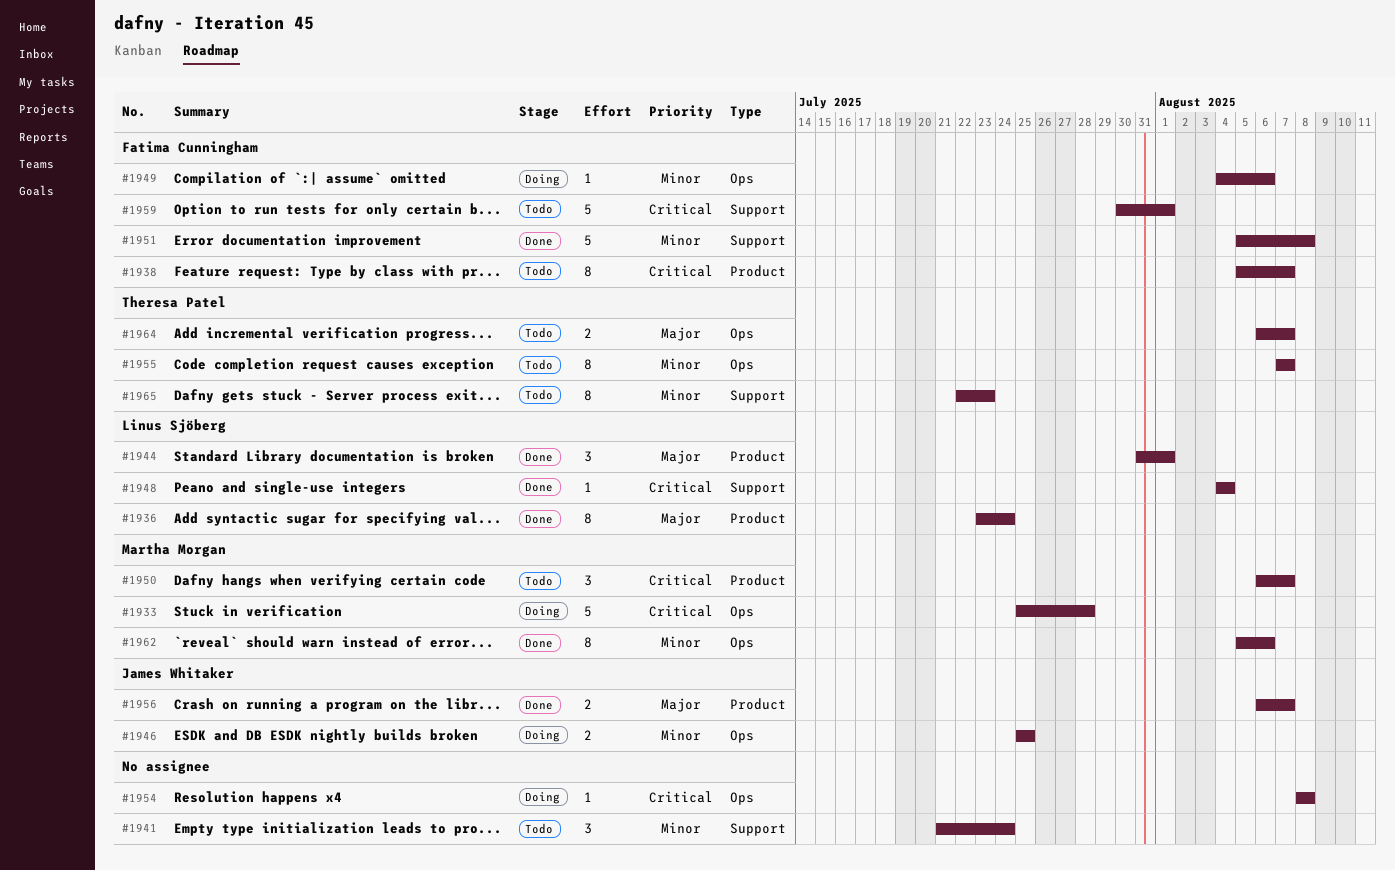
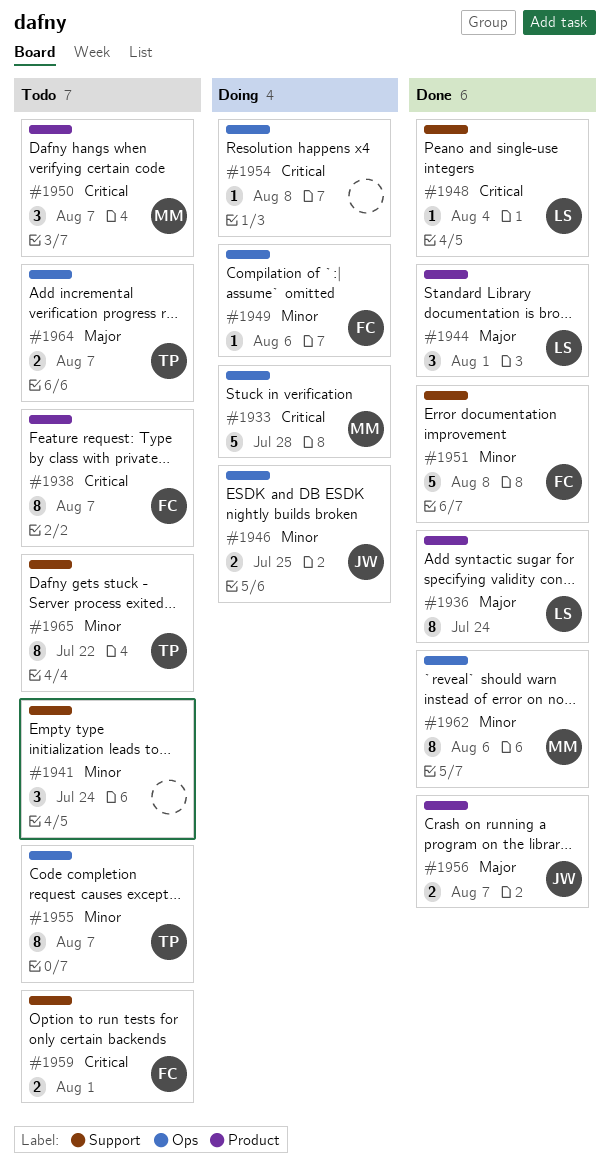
#1959, estimate: 5 -> 2
#1965, due: Jul 23 -> Jul 22

